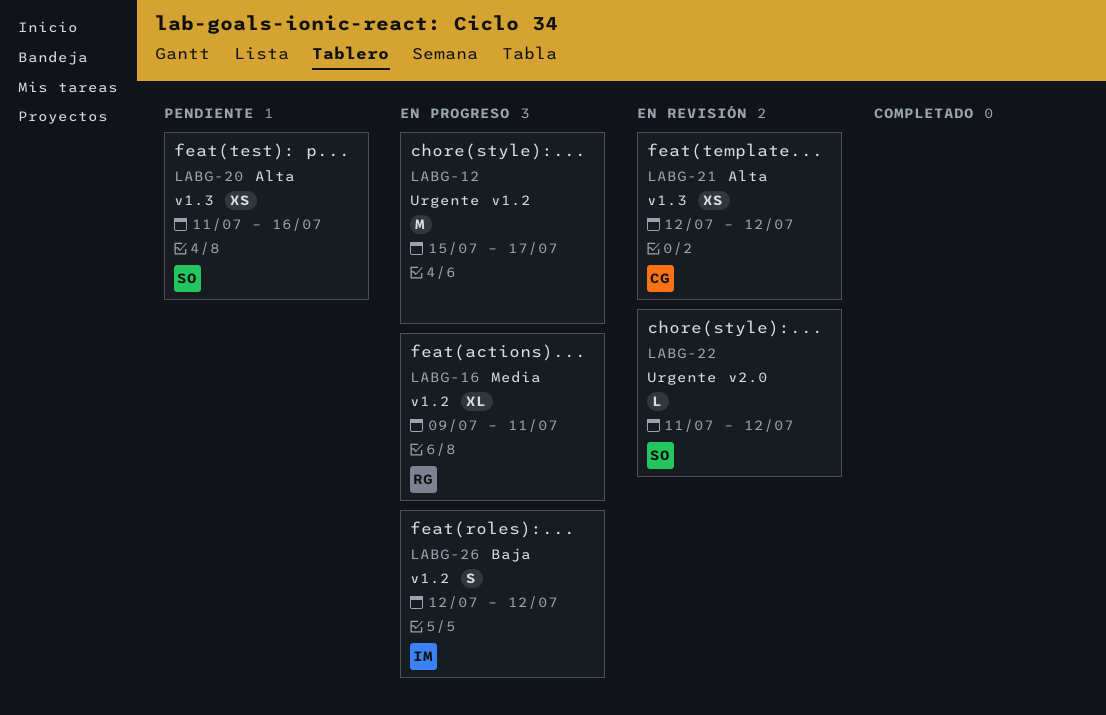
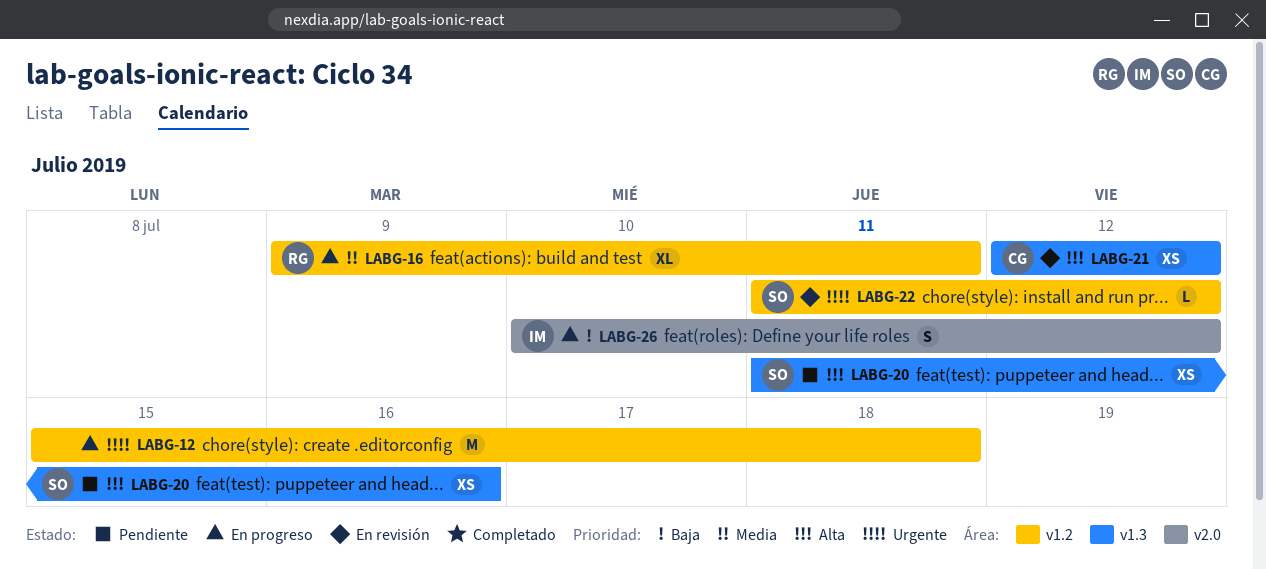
LABG-12, due: Jul 17 -> Jul 18
LABG-22, label: v2.0 -> v1.2
LABG-26, label: v1.2 -> v2.0
LABG-26, start: Jul 12 -> Jul 10

